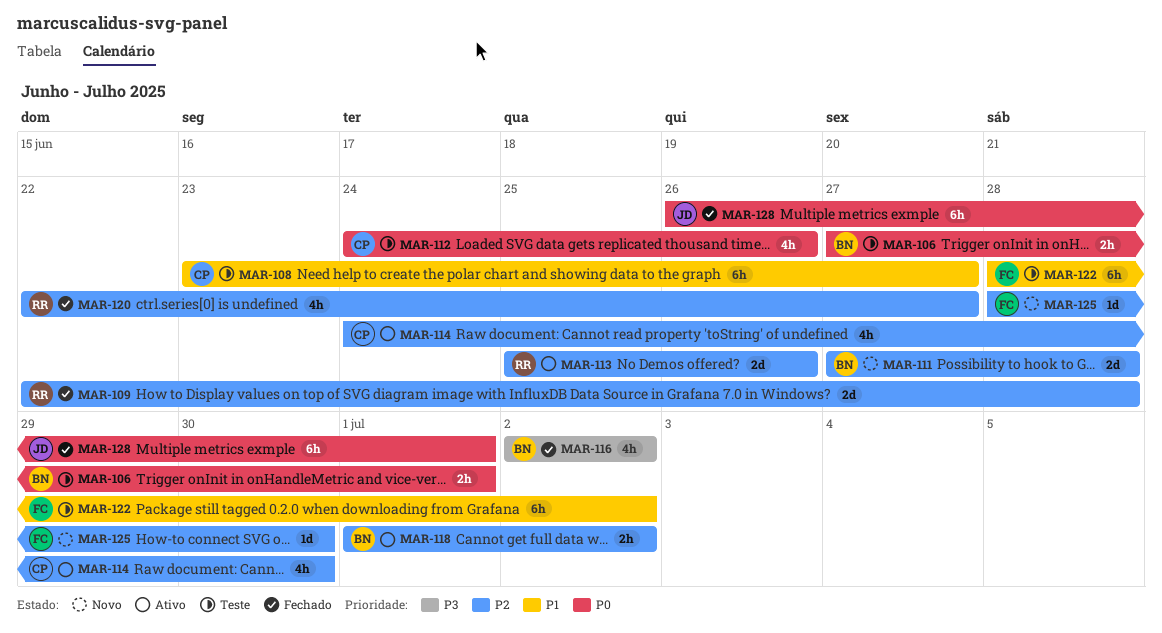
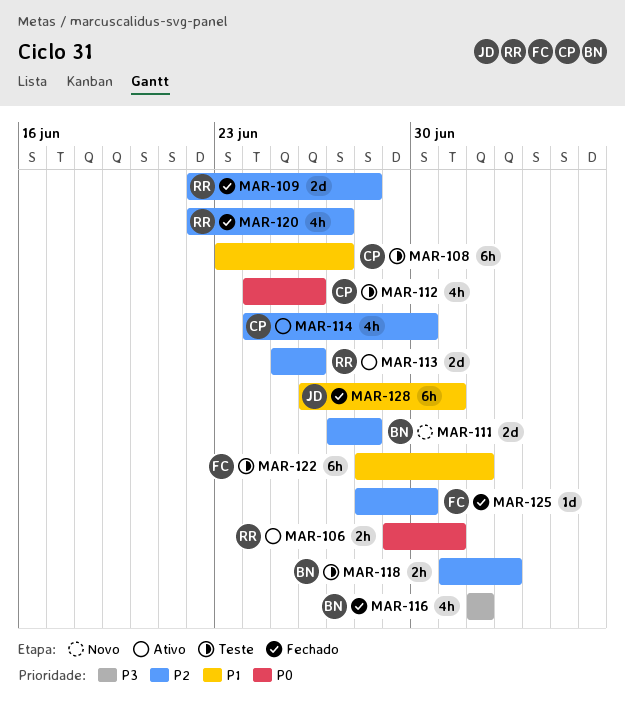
MAR-106, status: Teste -> Ativo
MAR-106, owner: BN -> RR
MAR-106, start: Jun 27 -> Jun 29
MAR-118, status: Ativo -> Teste
MAR-118, due: Jul 2 -> Jul 3
MAR-125, status: Novo -> Fechado
MAR-128, priority: P0 -> P1

